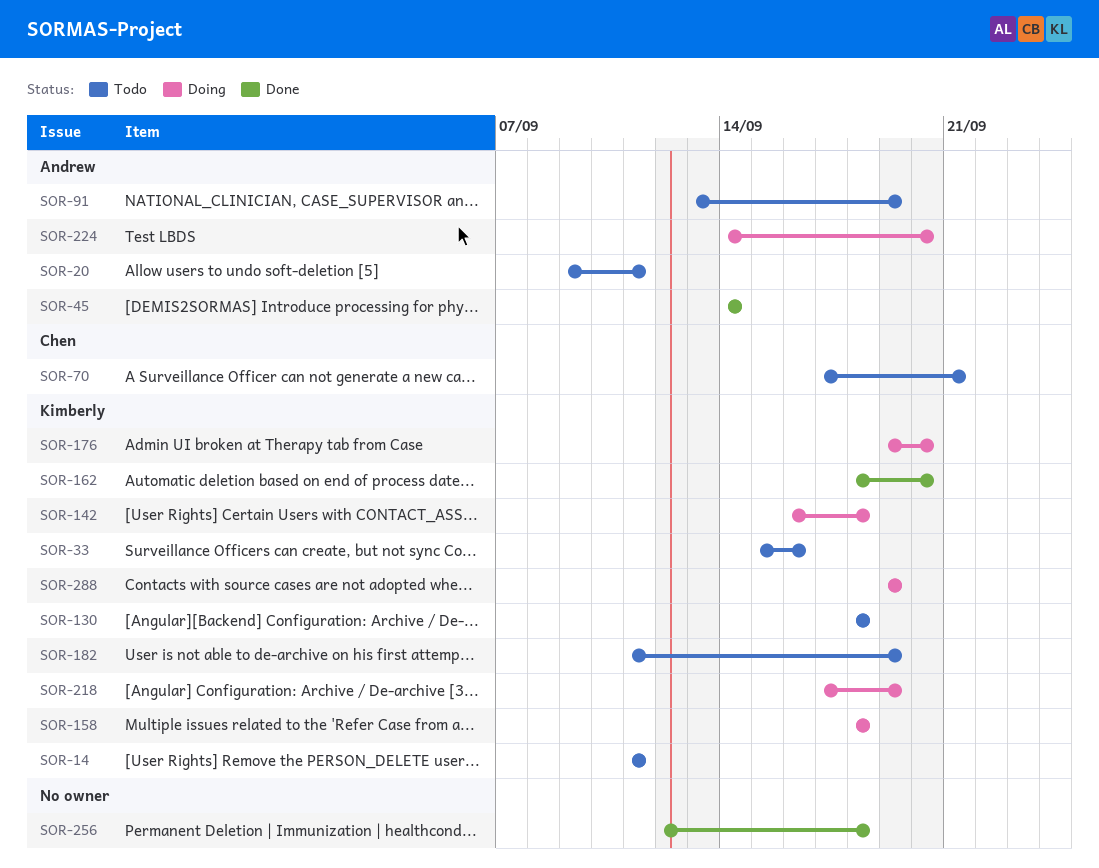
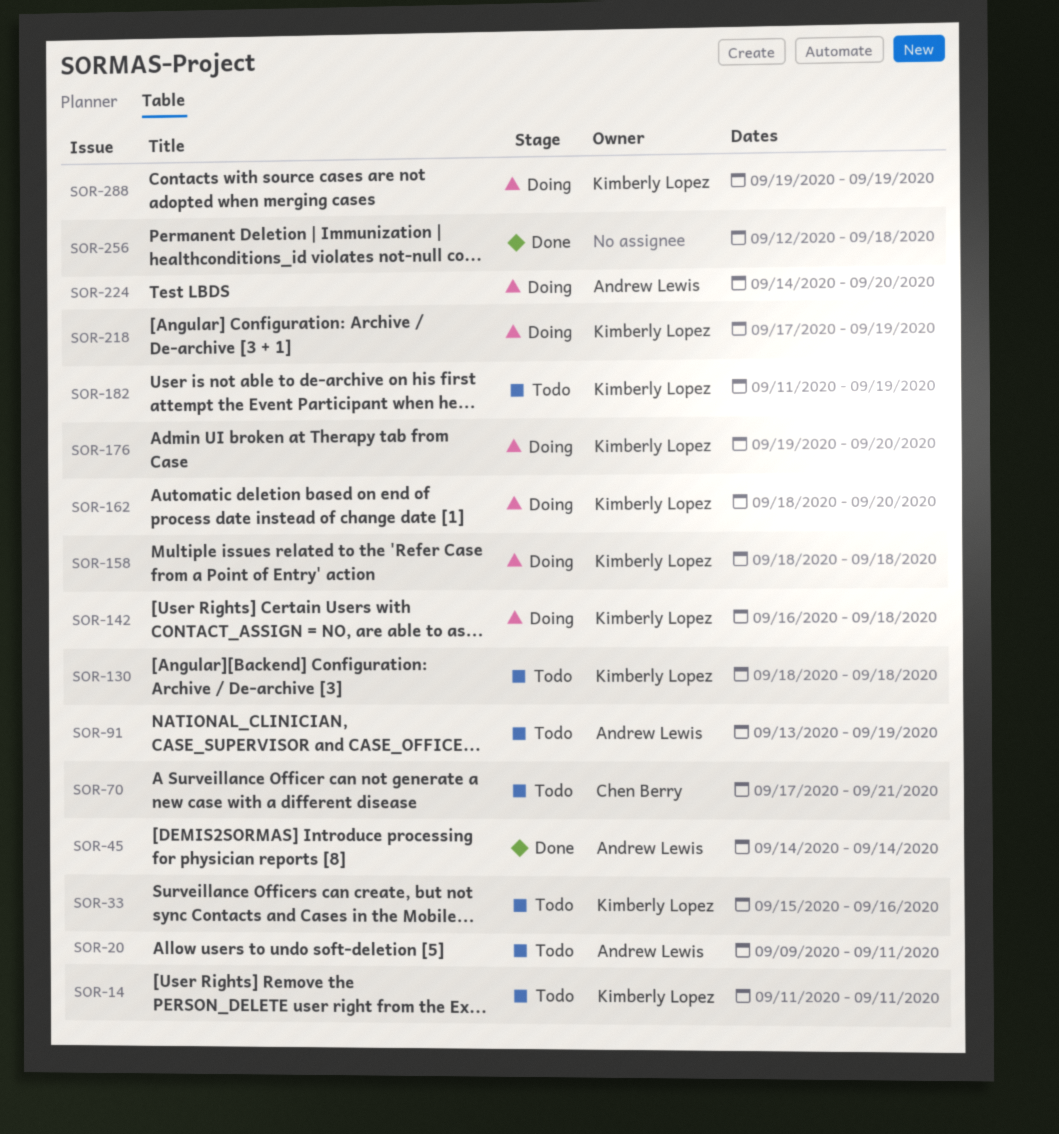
SOR-162, status: Done -> Doing

